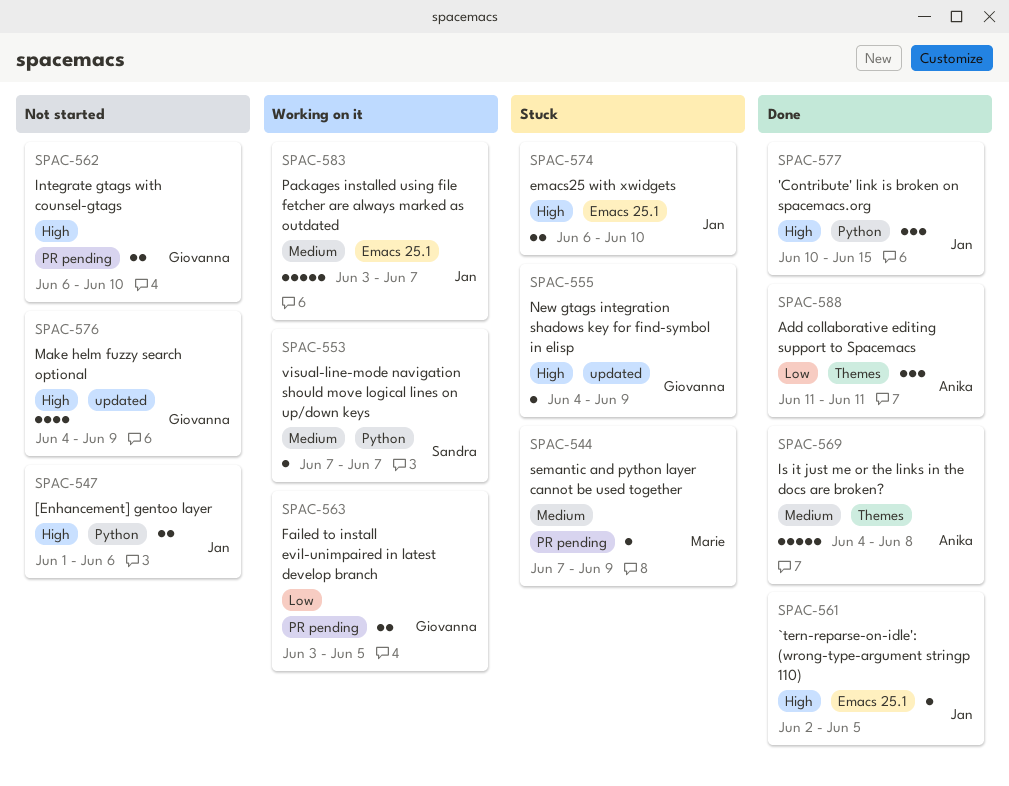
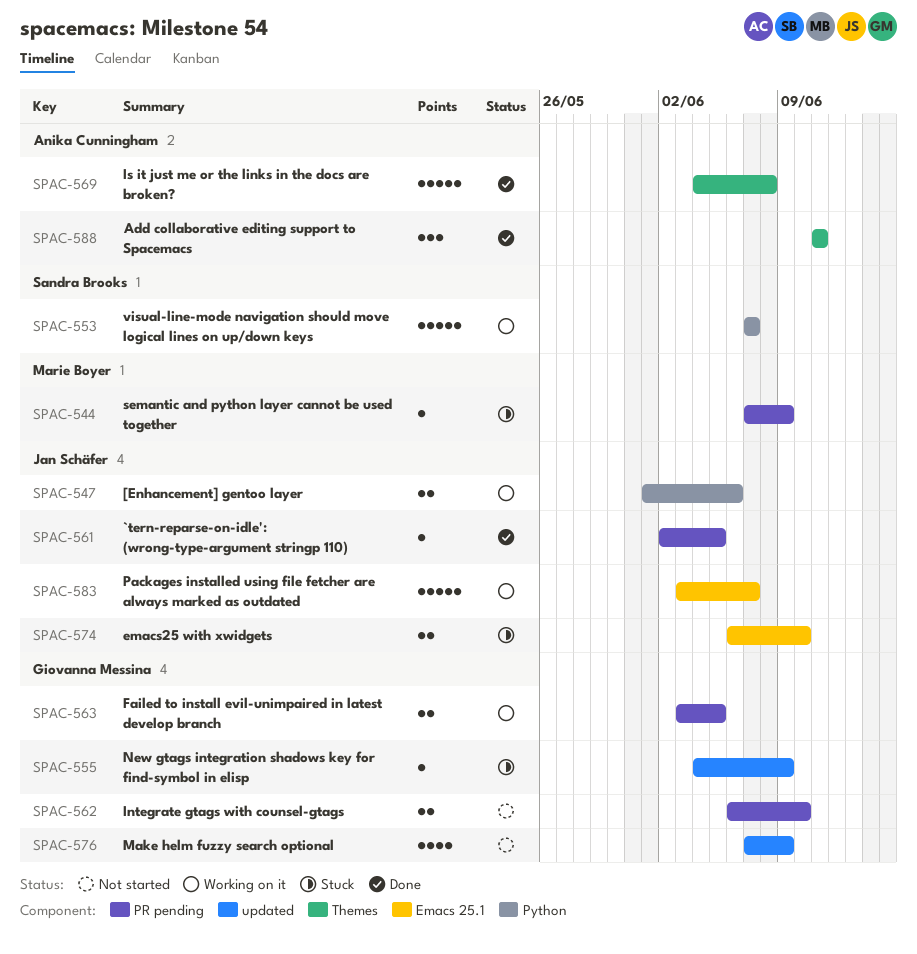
SPAC-547, status: Not started -> Working on it
SPAC-553, estimate: 1 -> 5
SPAC-561, label: Emacs 25.1 -> PR pending
SPAC-576, start: Jun 4 -> Jun 7
SPAC-577: present -> none

